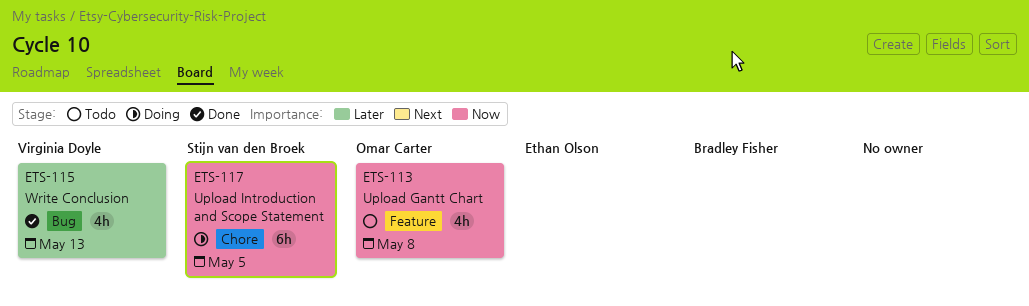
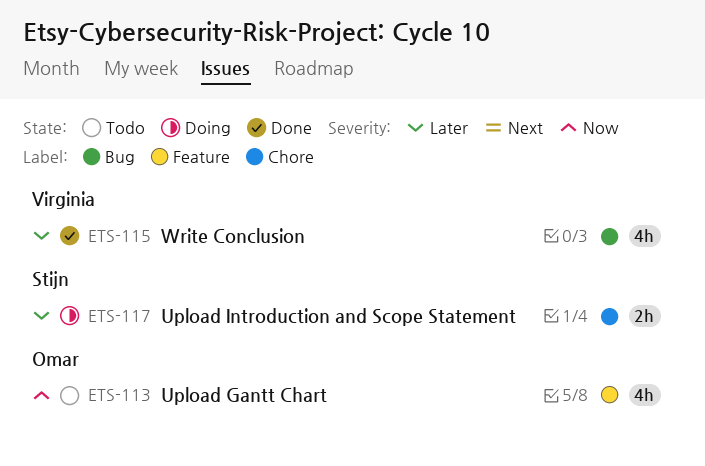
ETS-117, priority: Now -> Later
ETS-117, estimate: 6h -> 2h

